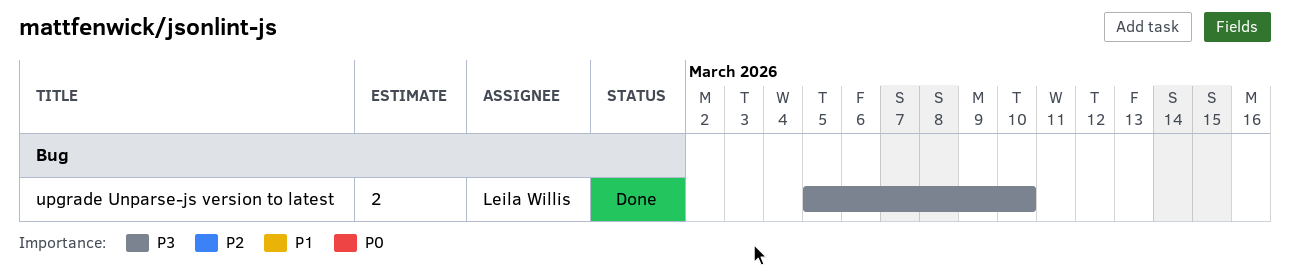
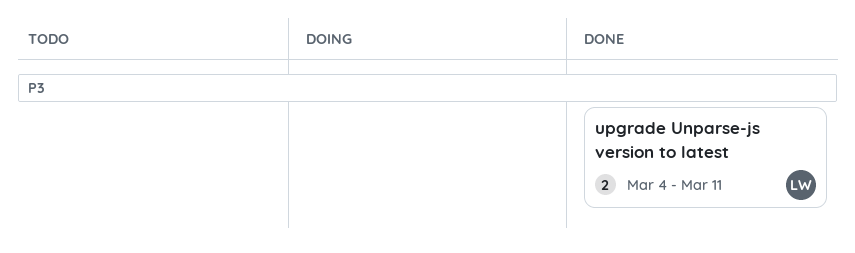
upgrade Unparse-js version to latest, start: Mar 5 -> Mar 4
upgrade Unparse-js version to latest, due: Mar 10 -> Mar 11

